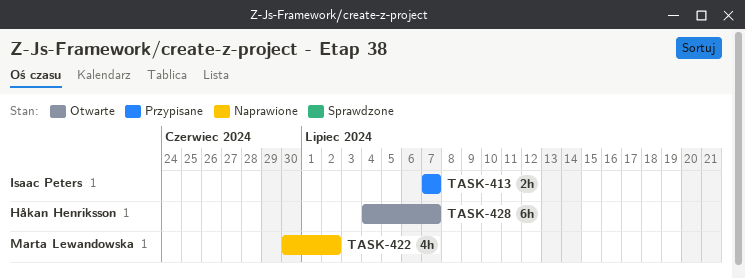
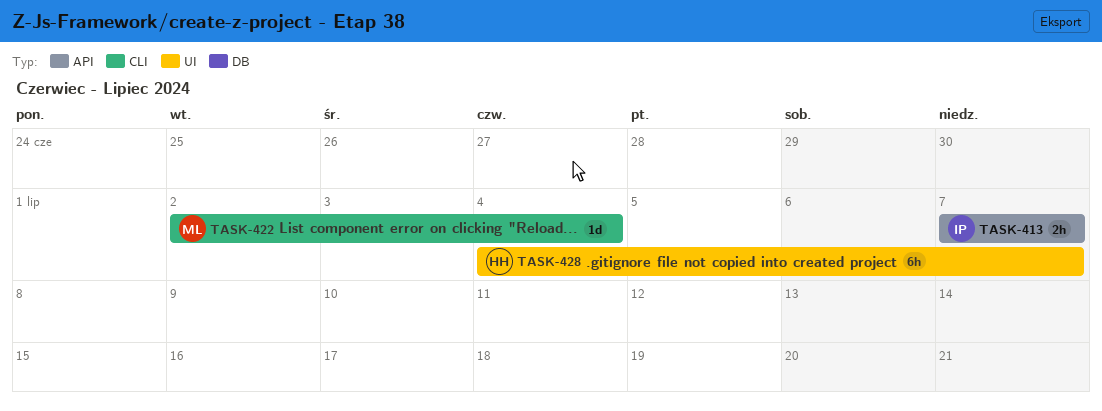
TASK-422, estimate: 4h -> 1d
TASK-422, start: Jun 30 -> Jul 2
TASK-422, due: Jul 2 -> Jul 4

